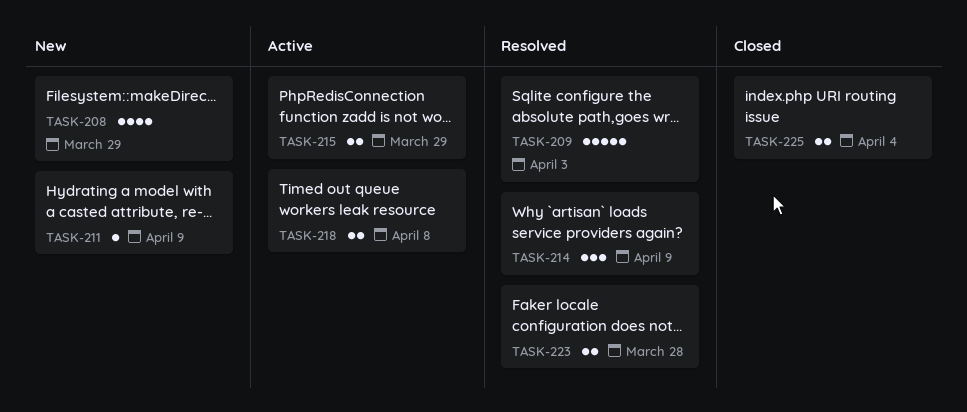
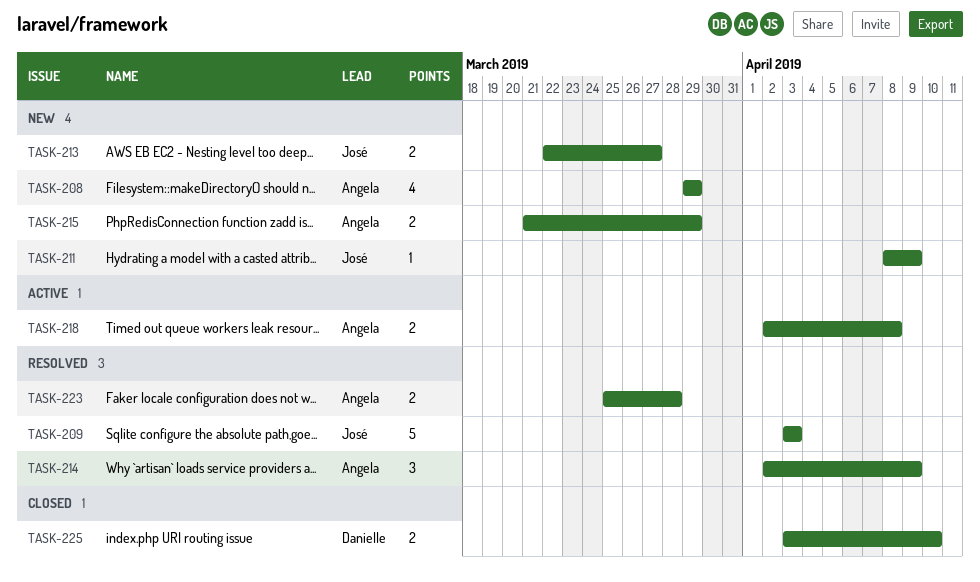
TASK-213: none -> present
TASK-215, status: Active -> New
TASK-225, due: Apr 4 -> Apr 10

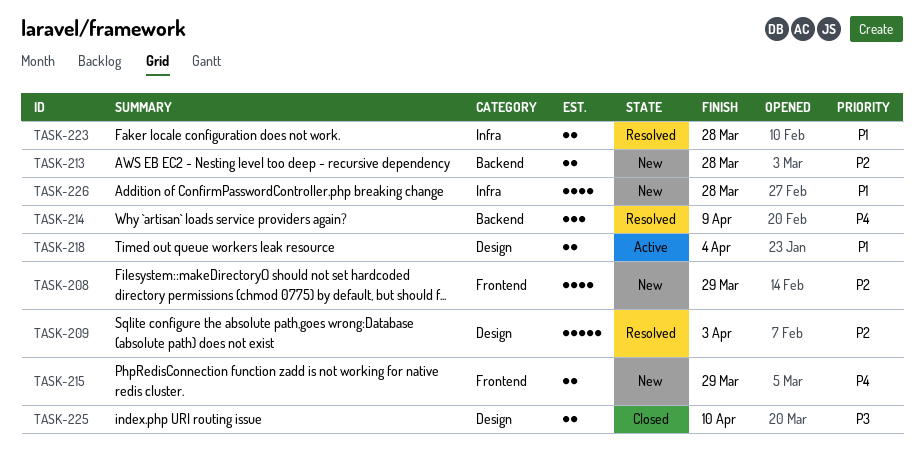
TASK-211: present -> none
TASK-213, due: Mar 27 -> Mar 28
TASK-218, due: Apr 8 -> Apr 4
TASK-226: none -> present

